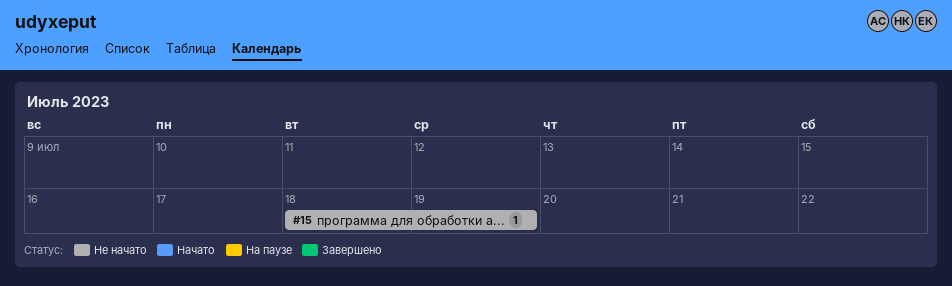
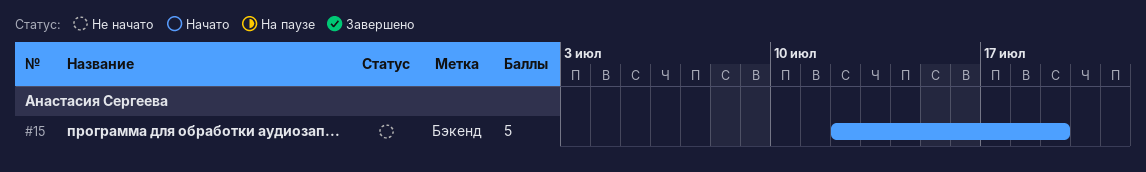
#15, estimate: 1 -> 5
#15, start: Jul 18 -> Jul 12

